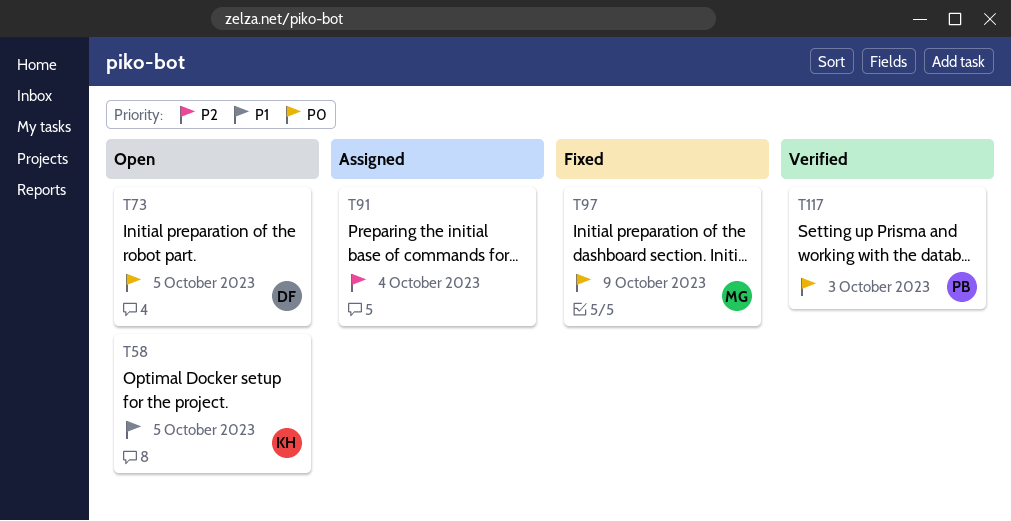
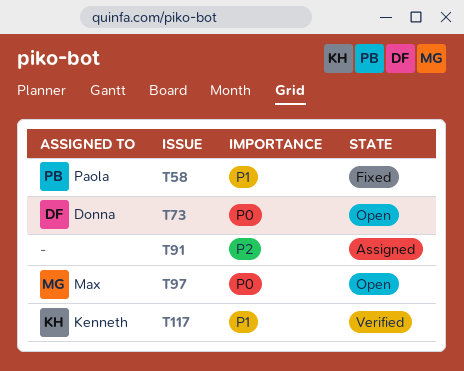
T58, status: Open -> Fixed
T58, owner: Kenneth -> Paola
T97, status: Fixed -> Open
T117, owner: Paola -> Kenneth
T117, priority: P0 -> P1

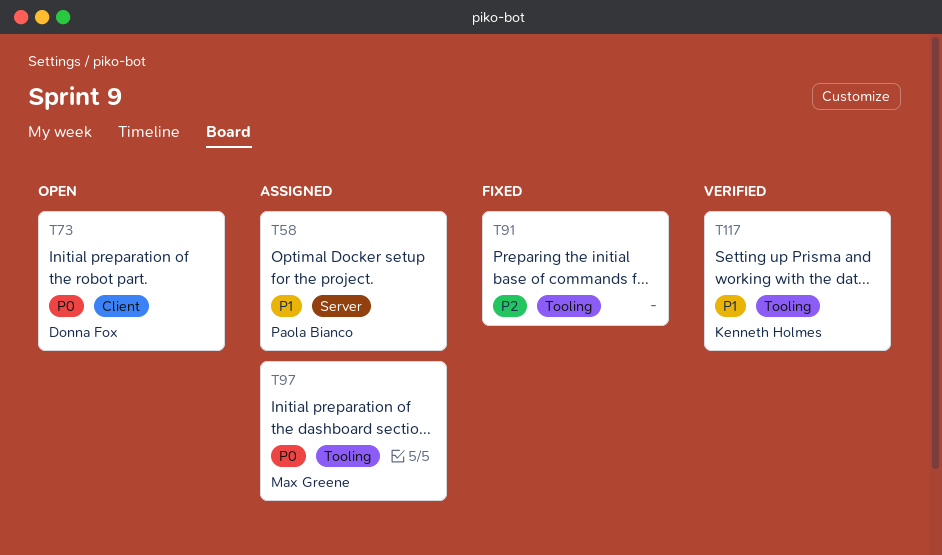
T58, status: Fixed -> Assigned
T91, status: Assigned -> Fixed
T97, status: Open -> Assigned

